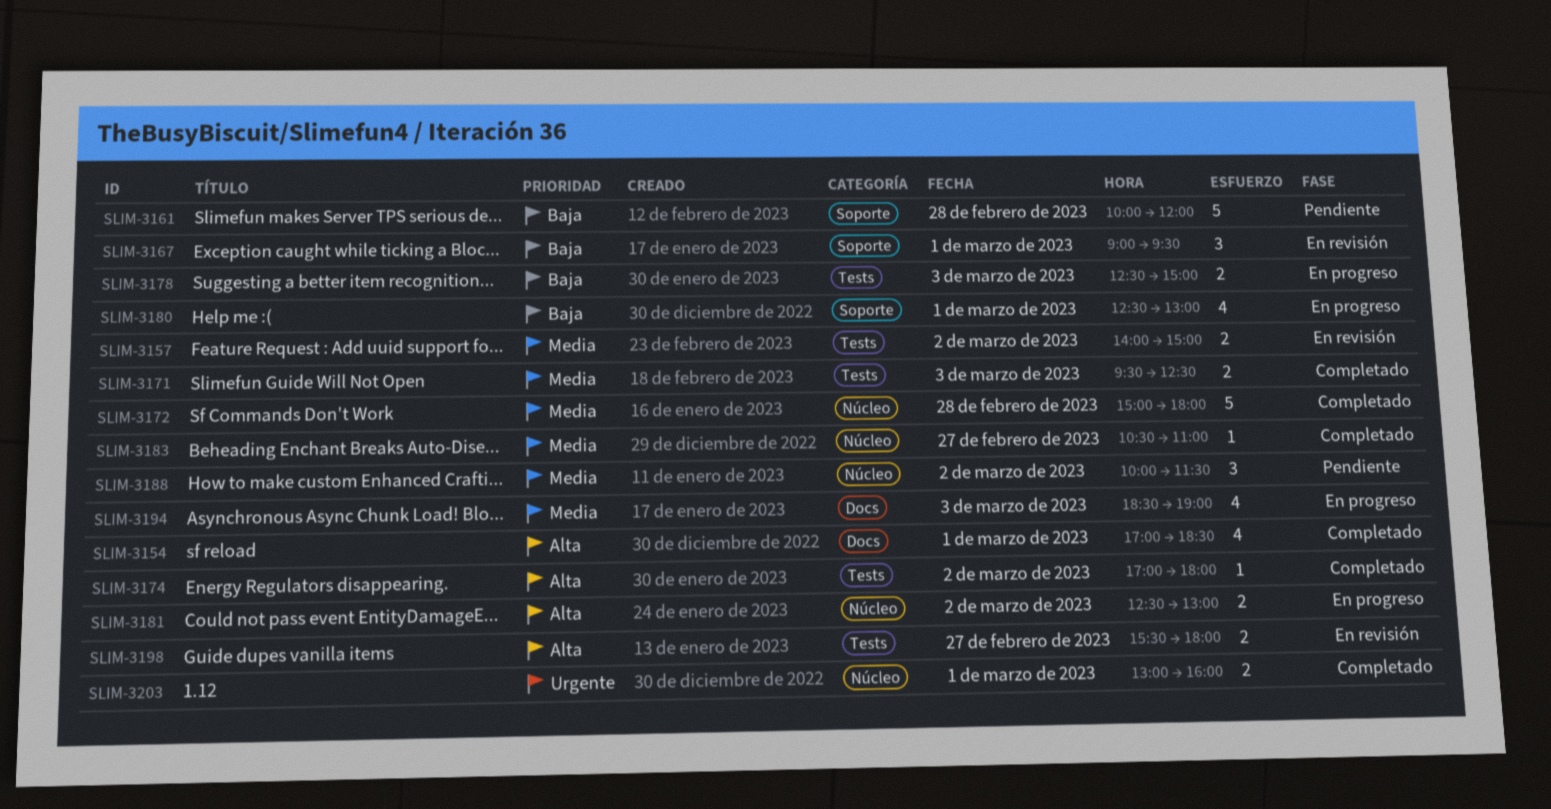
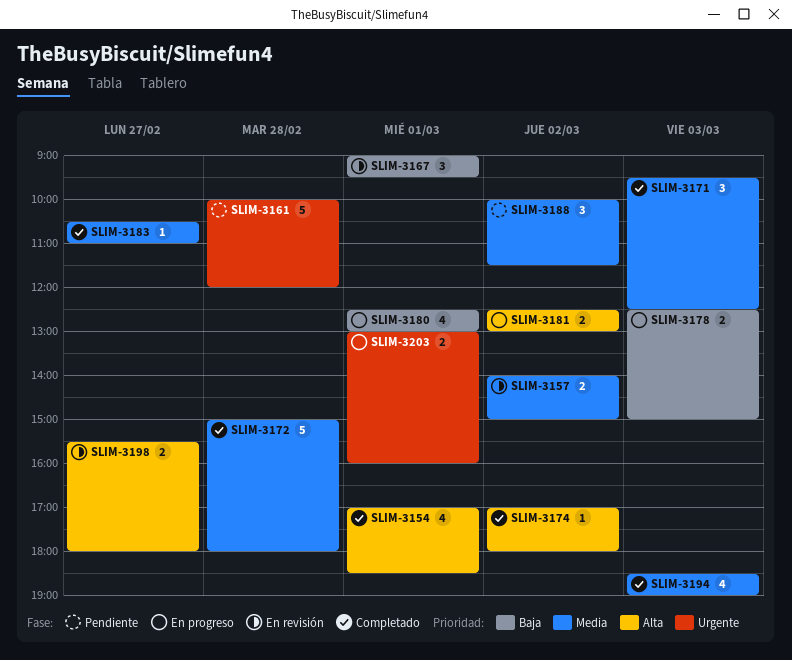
SLIM-3161, priority: Baja -> Urgente
SLIM-3171, estimate: 2 -> 3
SLIM-3194, status: En progreso -> Completado
SLIM-3203, status: Completado -> En progreso

